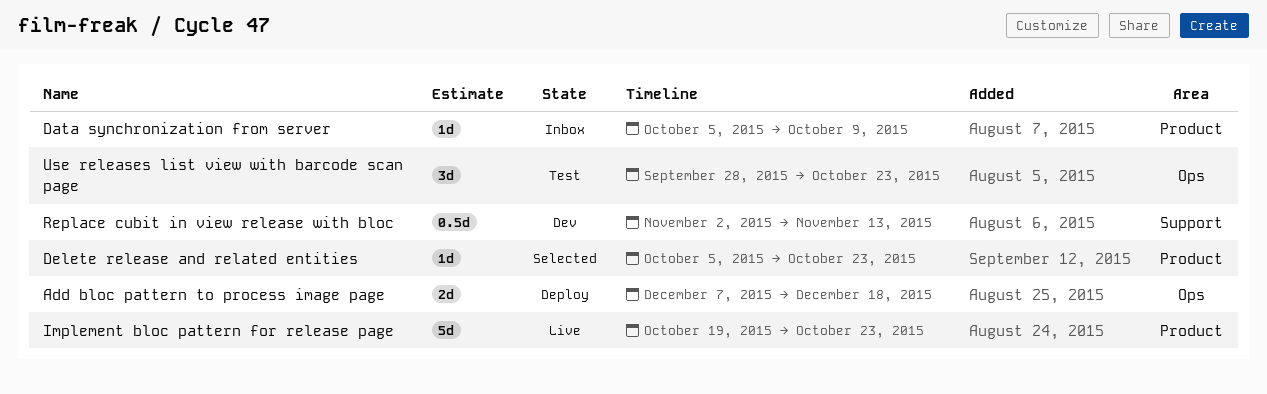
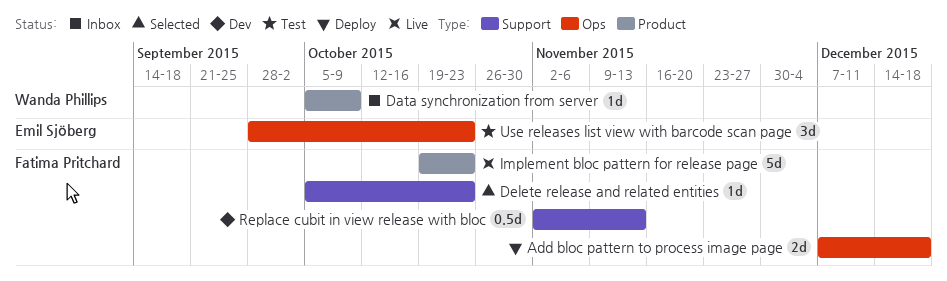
Delete release and related entities, label: Product -> Support

